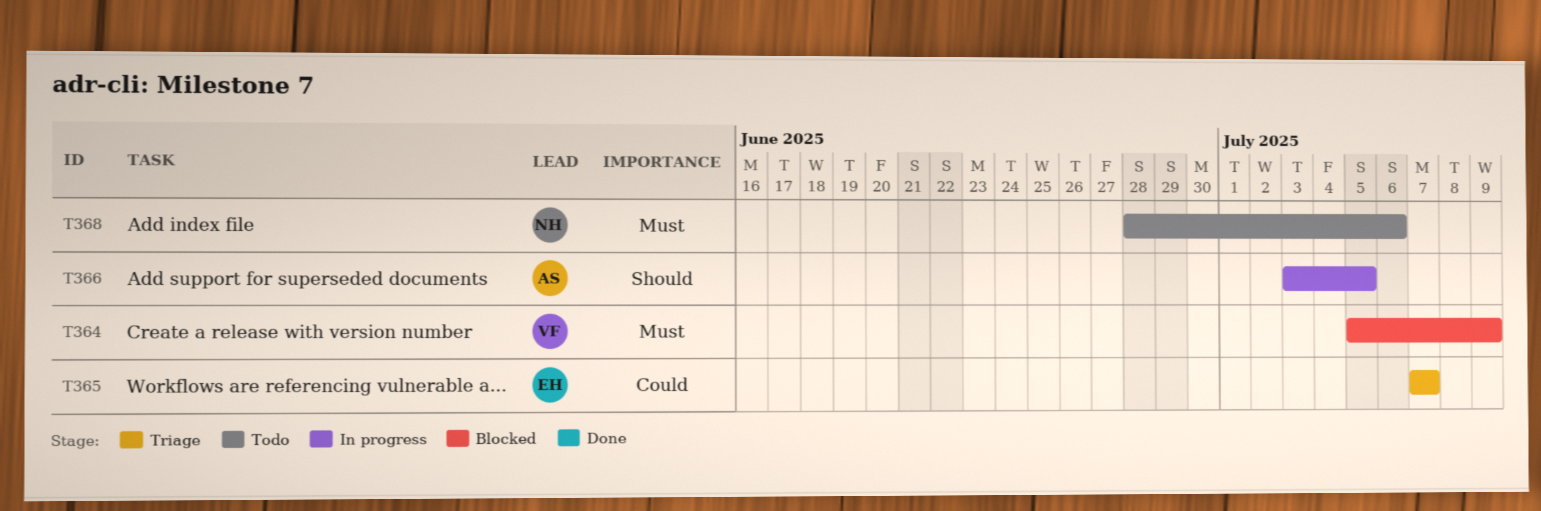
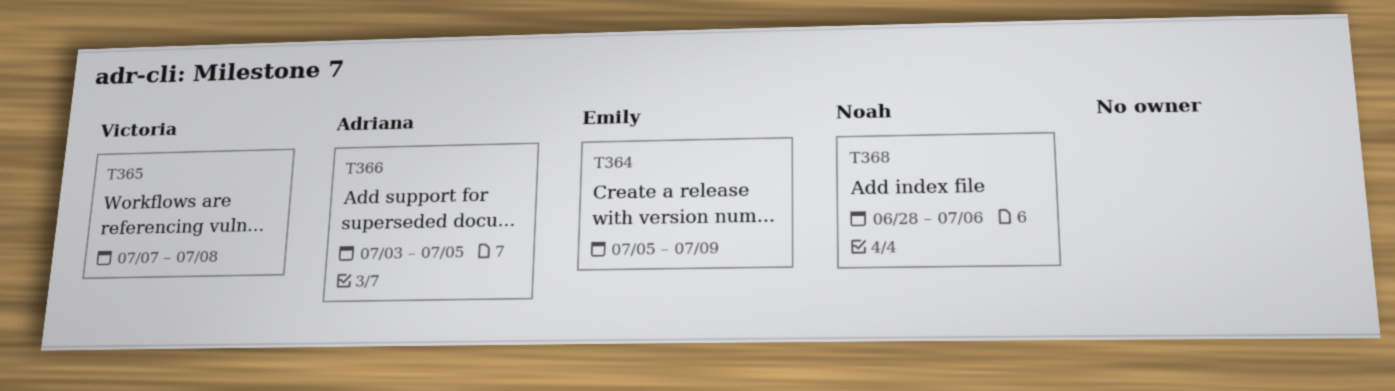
T364, owner: Victoria -> Emily
T365, owner: Emily -> Victoria
T365, due: Jul 7 -> Jul 8

